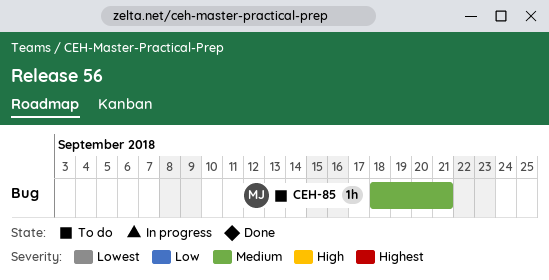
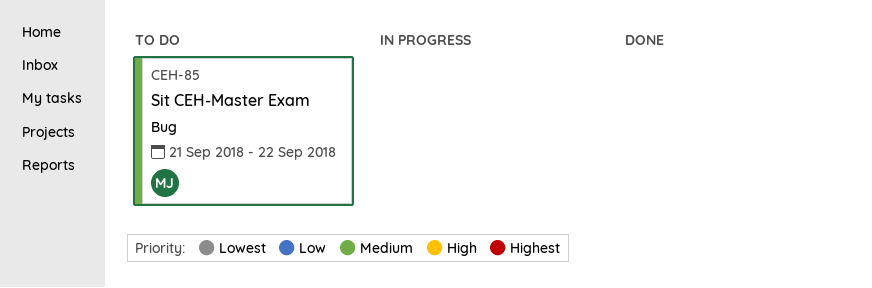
CEH-85, start: Sep 18 -> Sep 21
CEH-85, due: Sep 21 -> Sep 22

